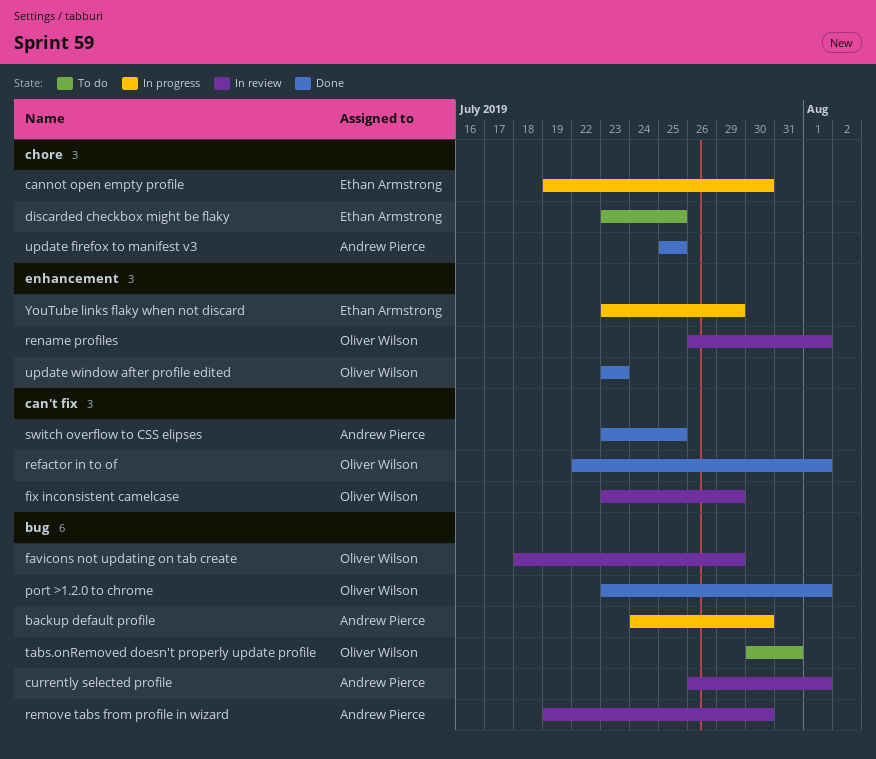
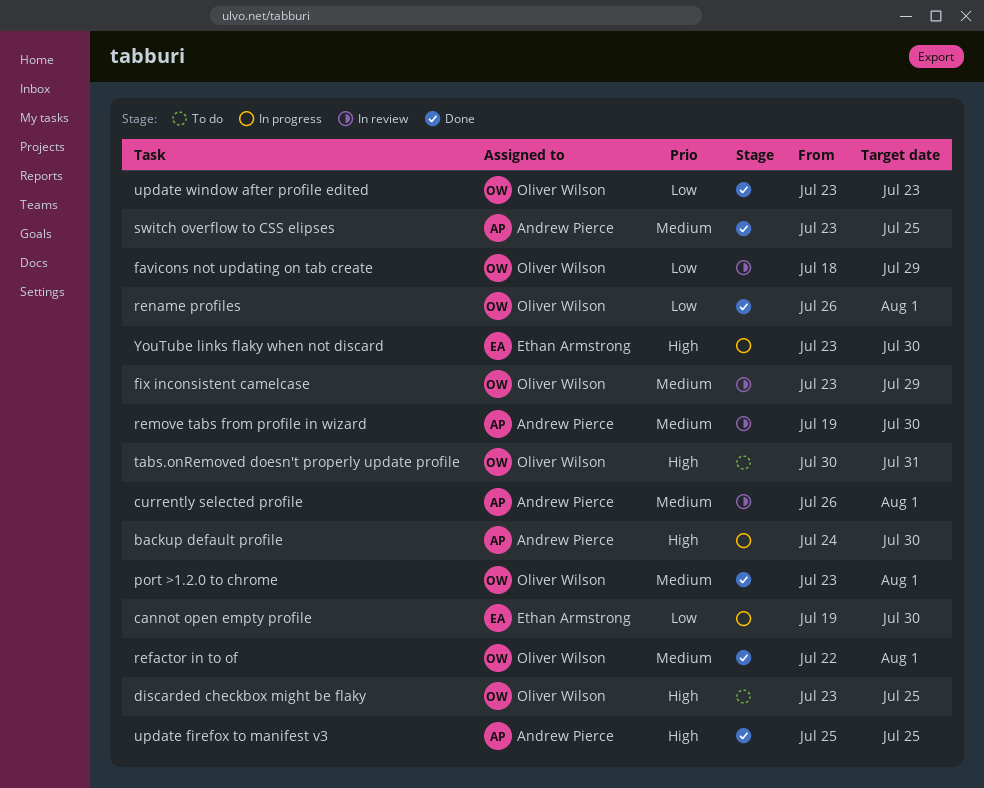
discarded checkbox might be flaky, owner: Ethan Armstrong -> Oliver Wilson
rename profiles, status: In review -> Done
YouTube links flaky when not discard, due: Jul 29 -> Jul 30

